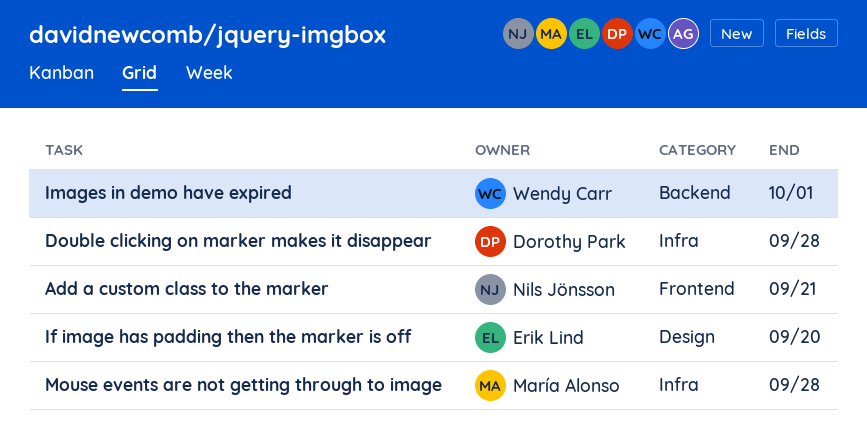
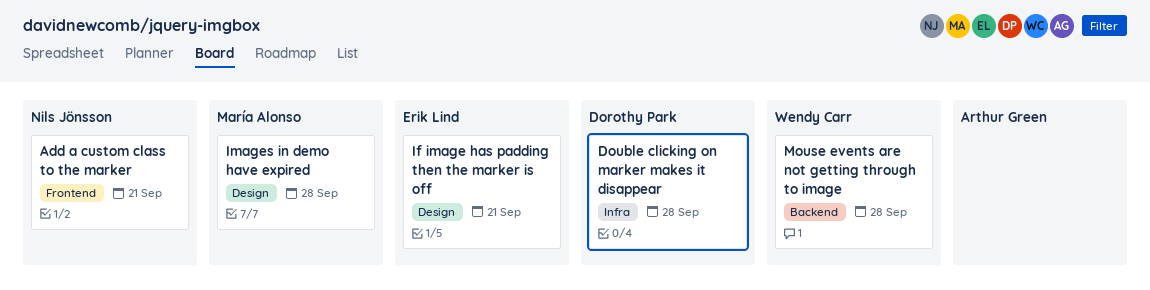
If image has padding then the marker is off, due: Sep 20 -> Sep 21
Images in demo have expired, owner: Wendy Carr -> María Alonso
Images in demo have expired, label: Backend -> Design
Images in demo have expired, due: Oct 1 -> Sep 28
Mouse events are not getting through to image, owner: María Alonso -> Wendy Carr
Mouse events are not getting through to image, label: Infra -> Backend

